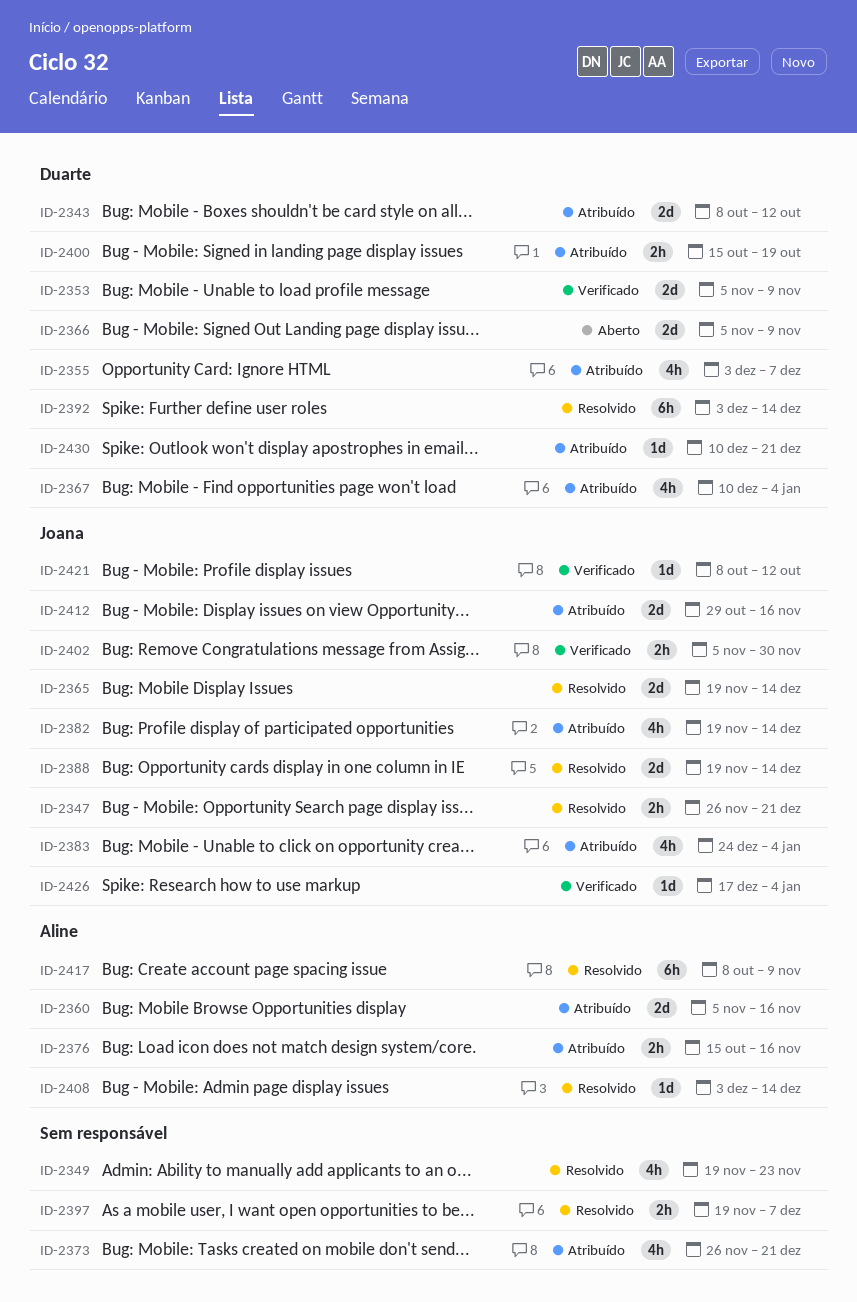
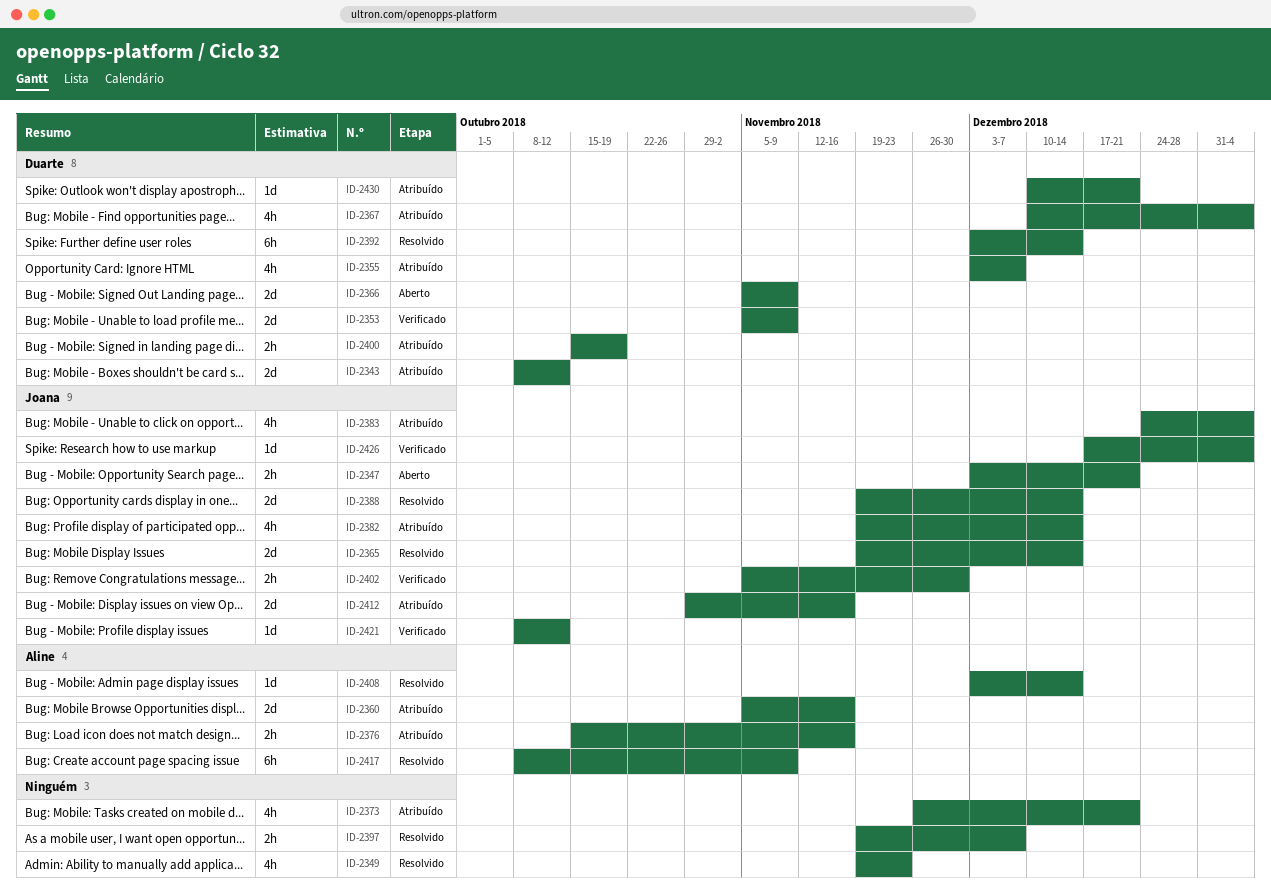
ID-2347, status: Resolvido -> Aberto
ID-2347, start: Nov 26 -> Dec 3

